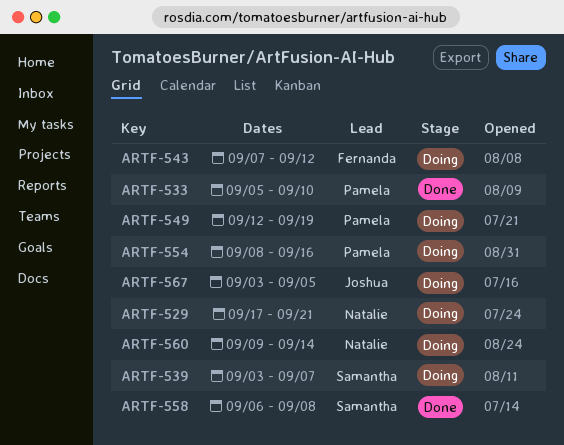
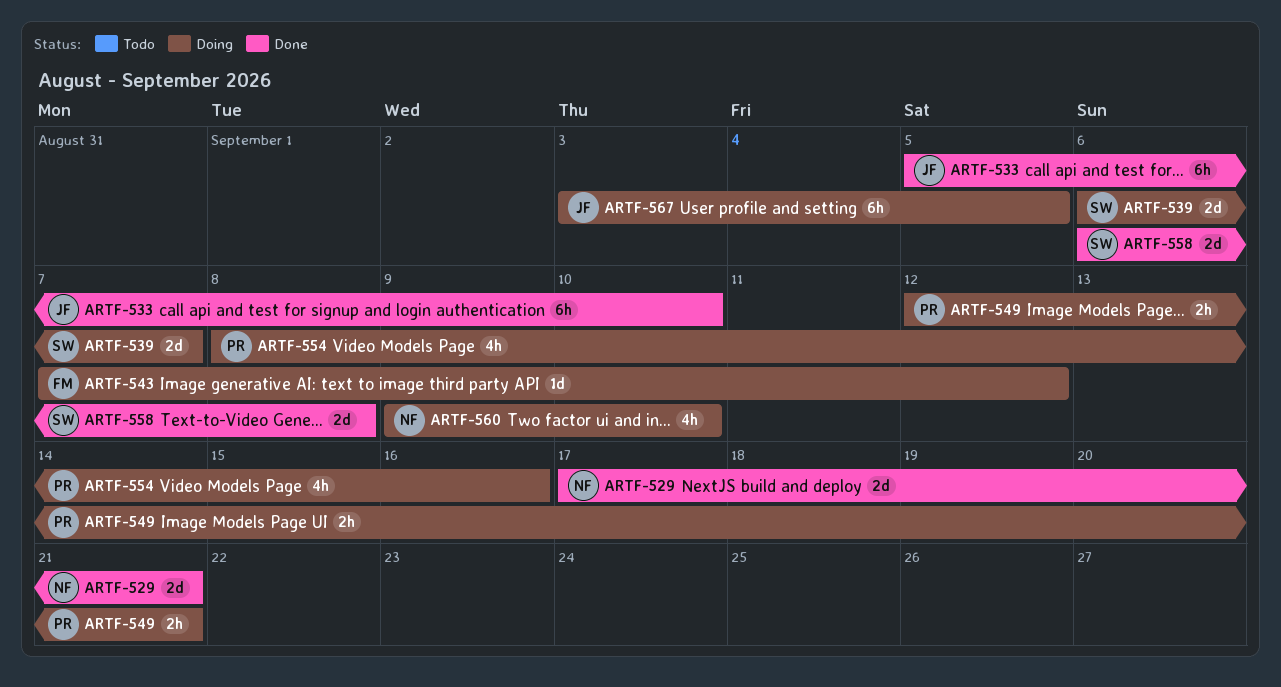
ARTF-529, status: Doing -> Done
ARTF-533, owner: Pamela -> Joshua
ARTF-539, start: Sep 3 -> Sep 6
ARTF-549, due: Sep 19 -> Sep 21
ARTF-560, due: Sep 14 -> Sep 10

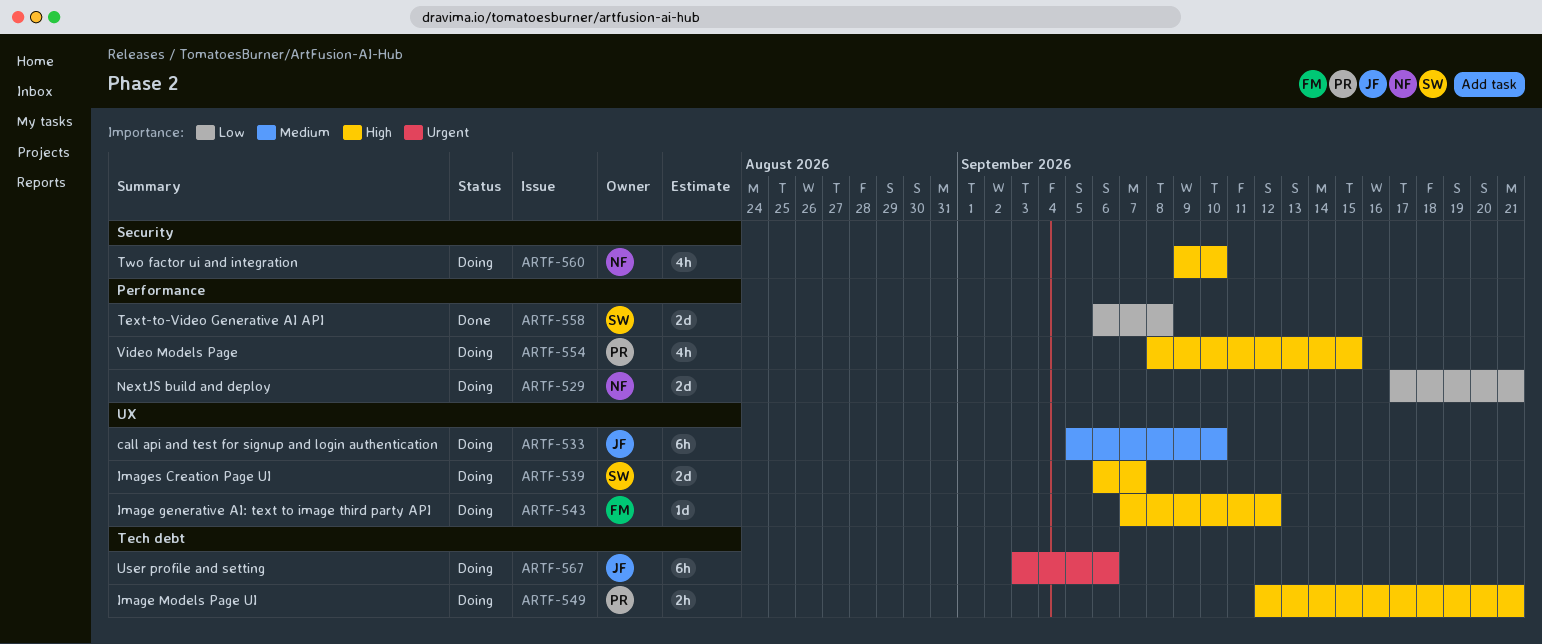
ARTF-529, status: Done -> Doing
ARTF-533, status: Done -> Doing
ARTF-554, due: Sep 16 -> Sep 15
ARTF-567, due: Sep 5 -> Sep 6

